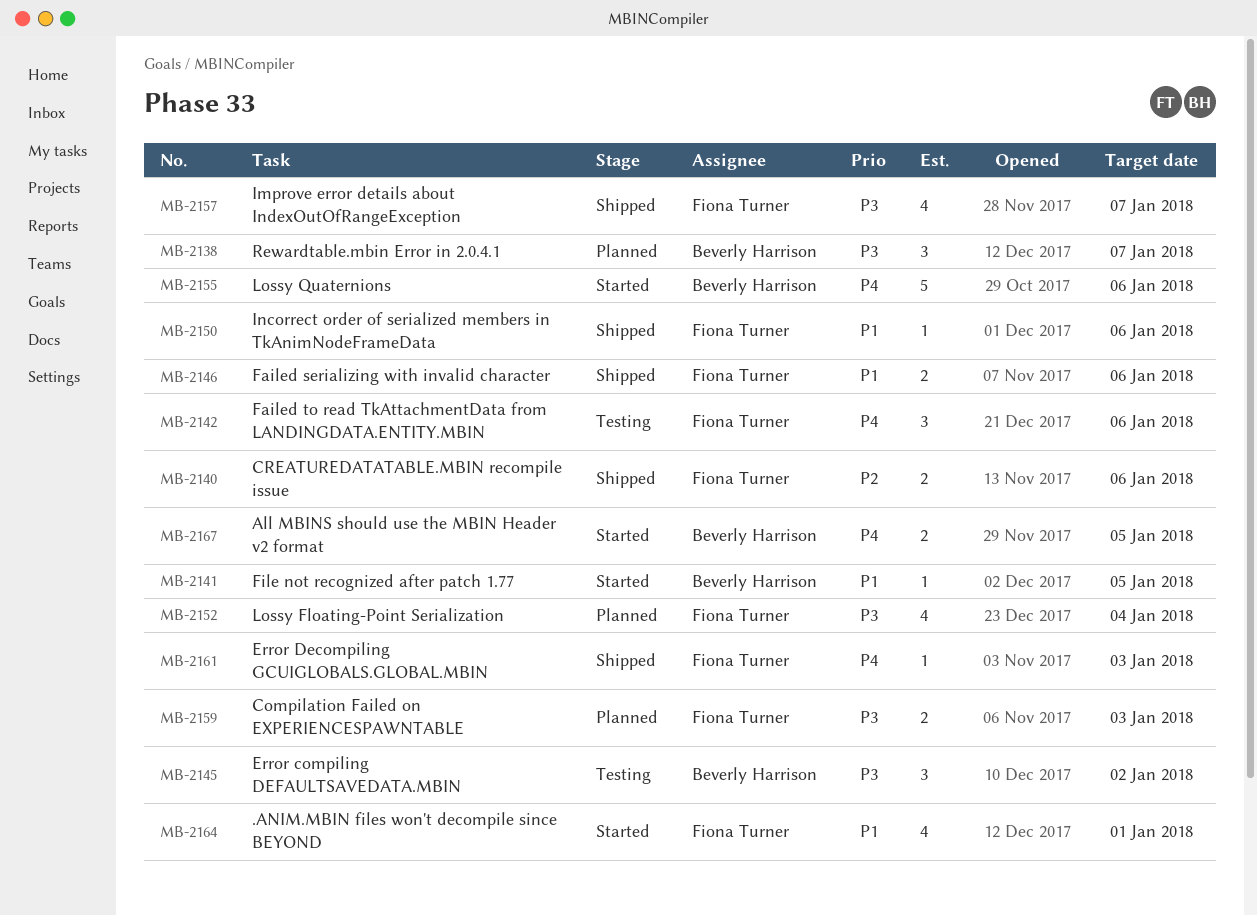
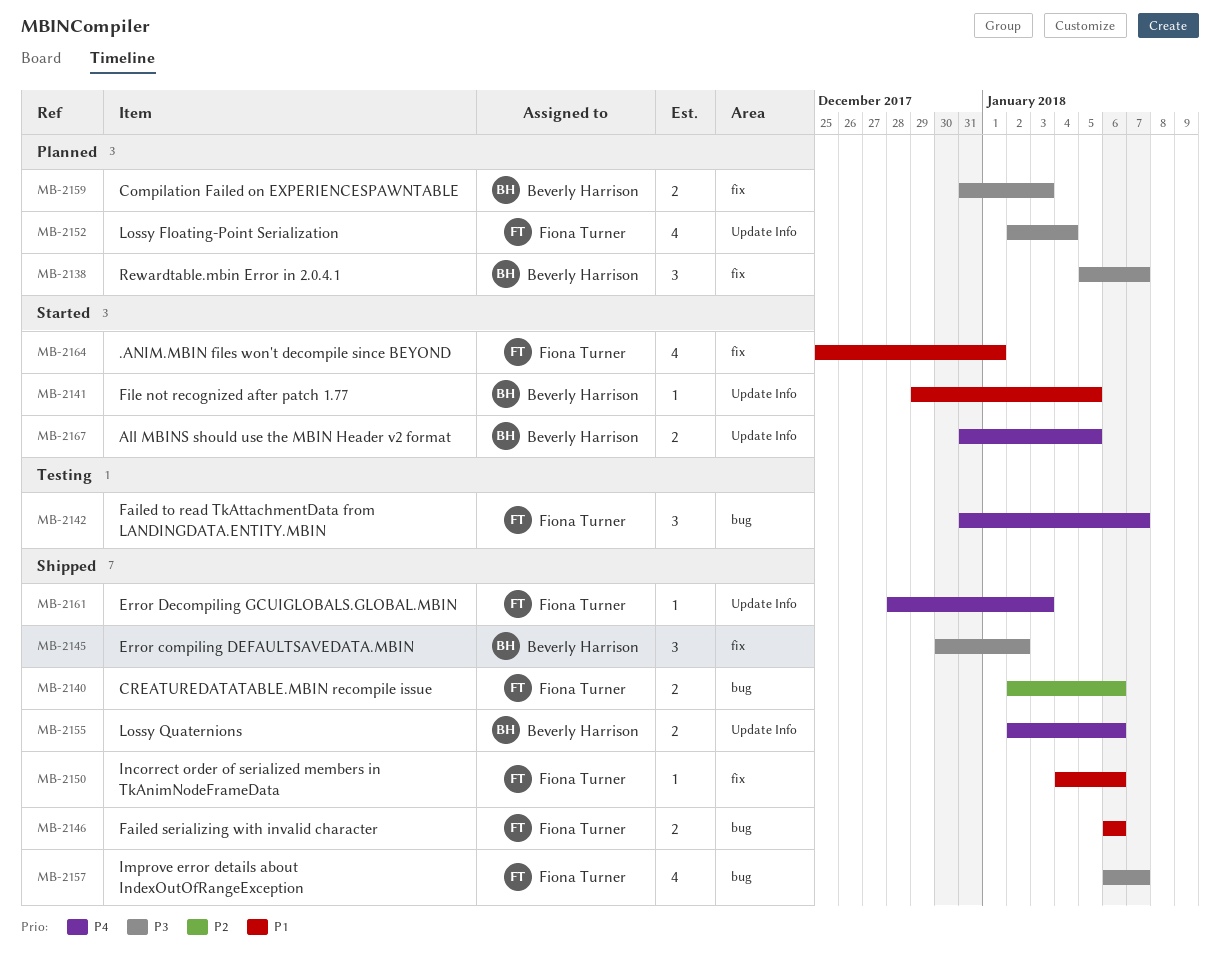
MB-2142, due: Jan 6 -> Jan 7
MB-2145, status: Testing -> Shipped
MB-2155, status: Started -> Shipped
MB-2155, estimate: 5 -> 2
MB-2159, owner: Fiona Turner -> Beverly Harrison

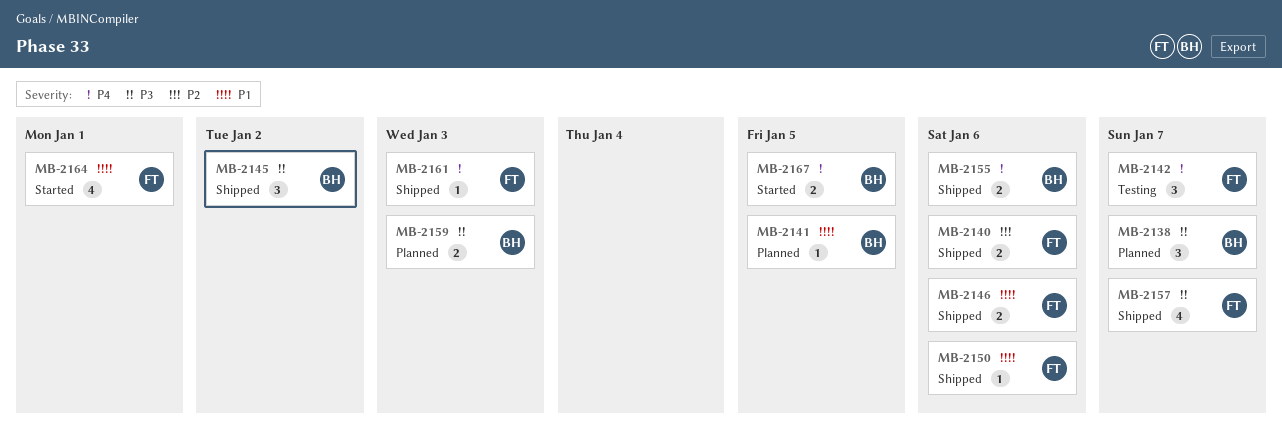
MB-2141, status: Started -> Planned
MB-2152: present -> none

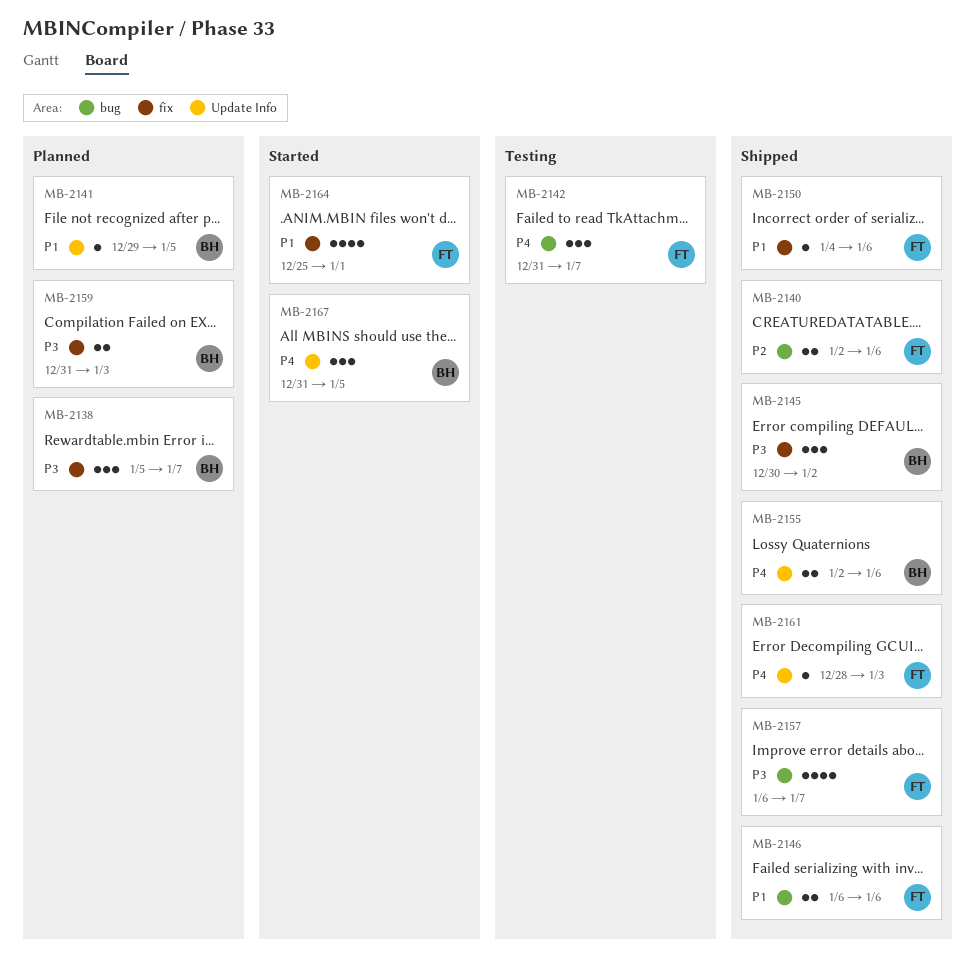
MB-2167, estimate: 2 -> 3

